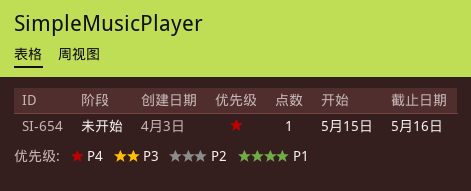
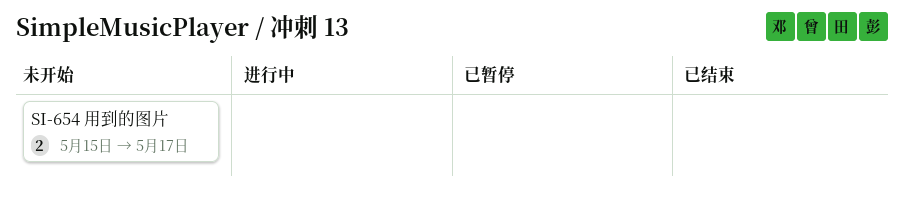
SI-654, estimate: 1 -> 2
SI-654, due: May 16 -> May 17

